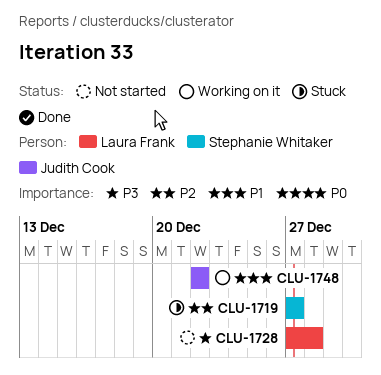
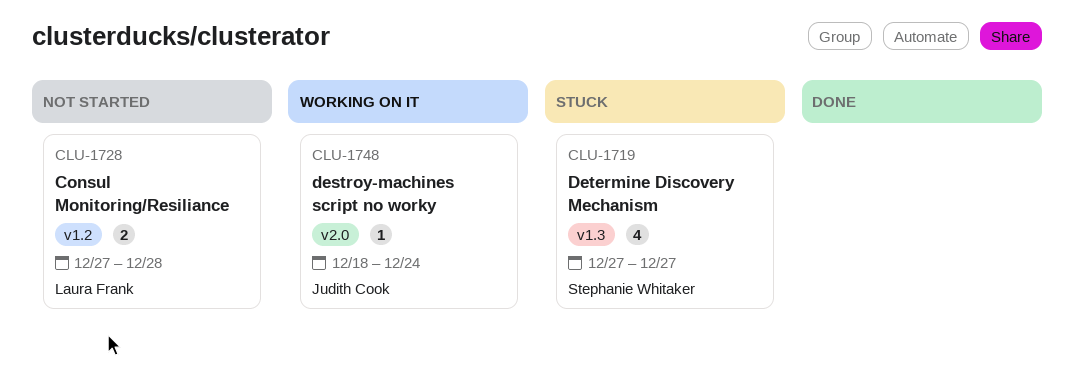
CLU-1748, start: Dec 22 -> Dec 18
CLU-1748, due: Dec 22 -> Dec 24

